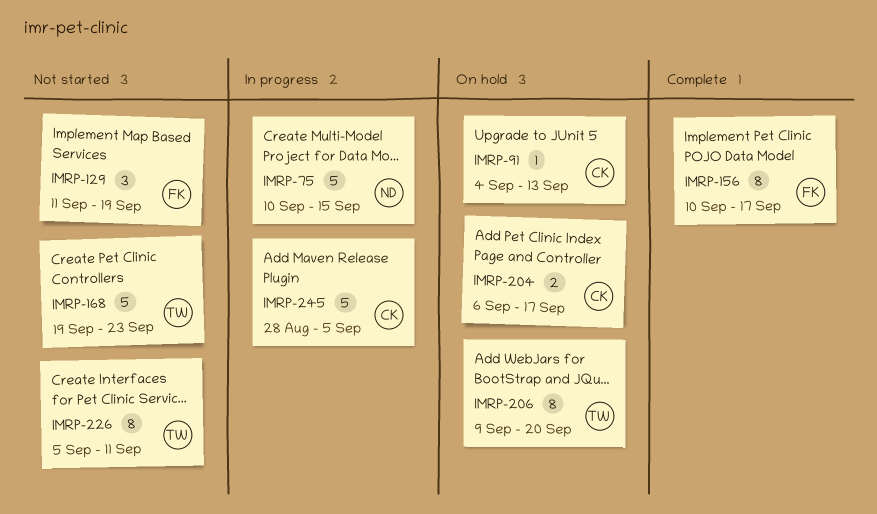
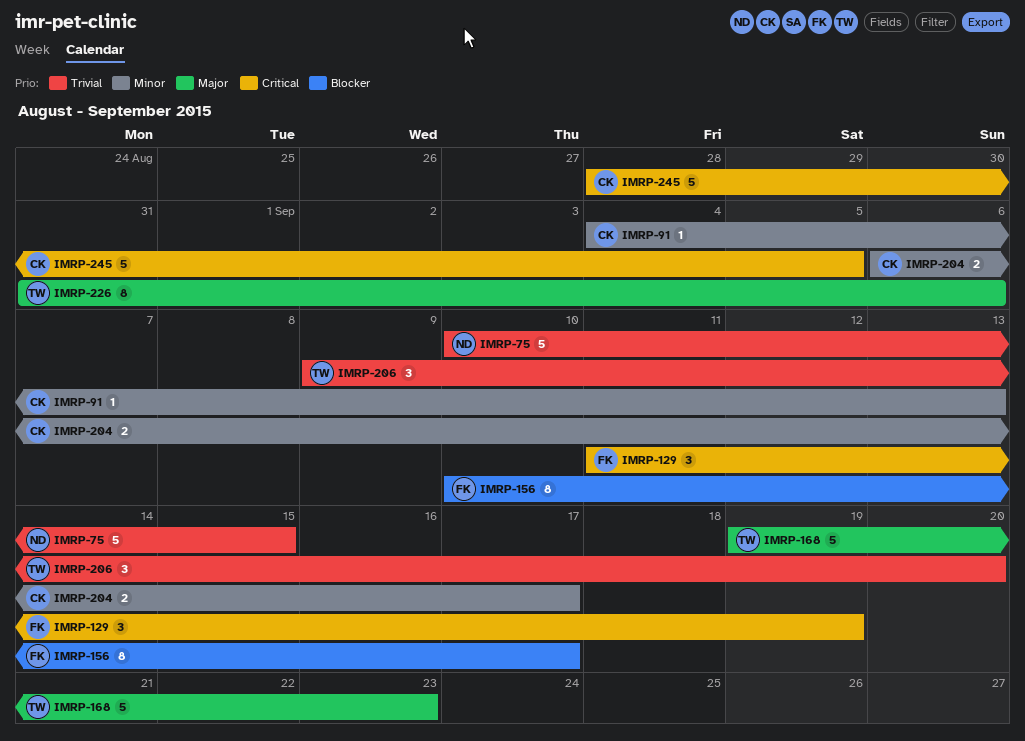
IMRP-206, estimate: 8 -> 3
IMRP-226, start: Sep 5 -> Aug 31
IMRP-226, due: Sep 11 -> Sep 6

